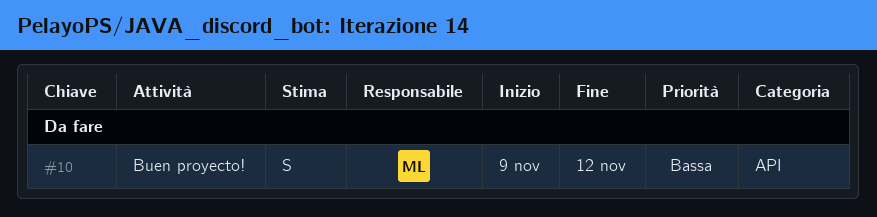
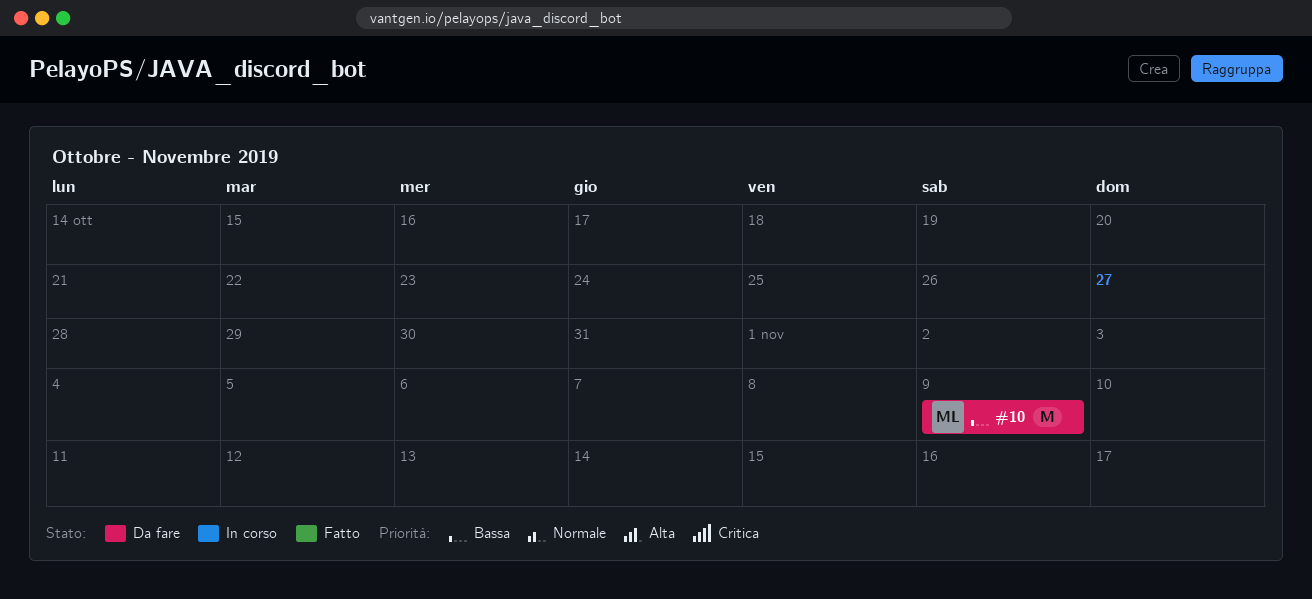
#10, estimate: S -> M
#10, due: Nov 12 -> Nov 9

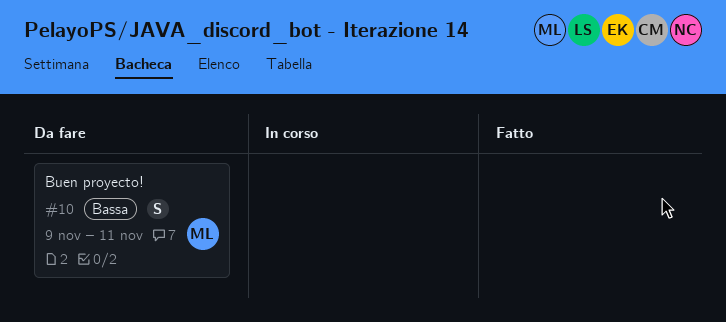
#10, estimate: M -> S
#10, due: Nov 9 -> Nov 11

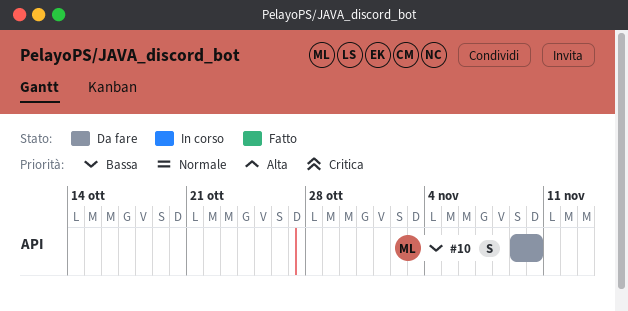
#10, due: Nov 11 -> Nov 10

